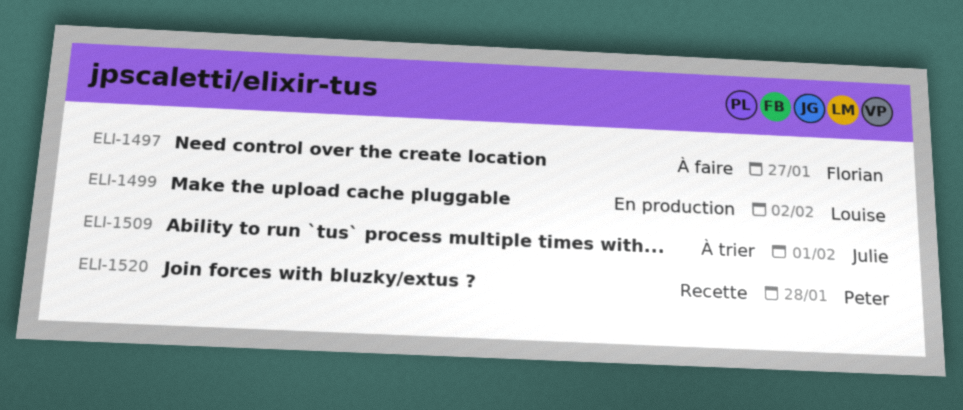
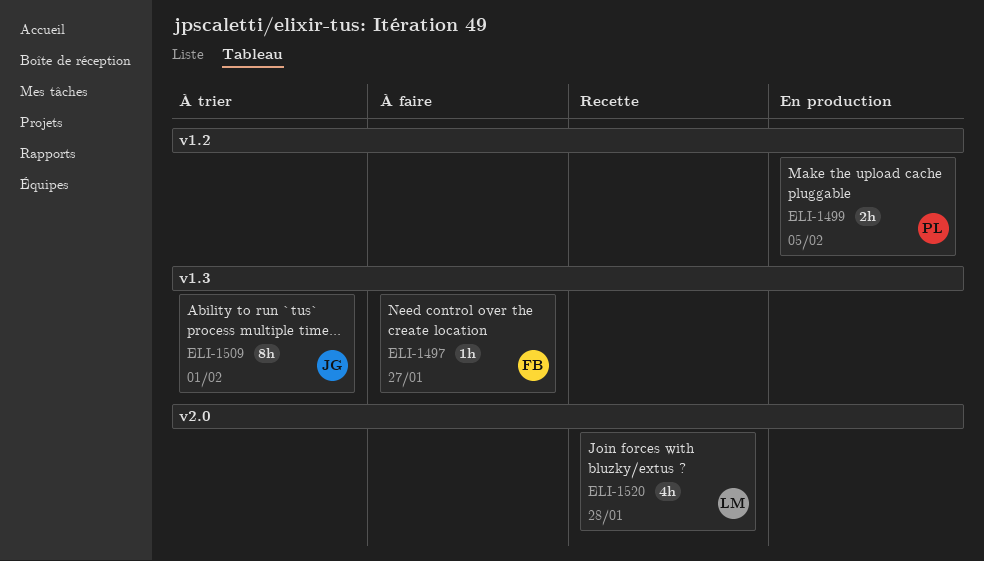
ELI-1499, owner: Louise -> Peter
ELI-1499, due: Feb 2 -> Feb 5
ELI-1520, owner: Peter -> Louise

